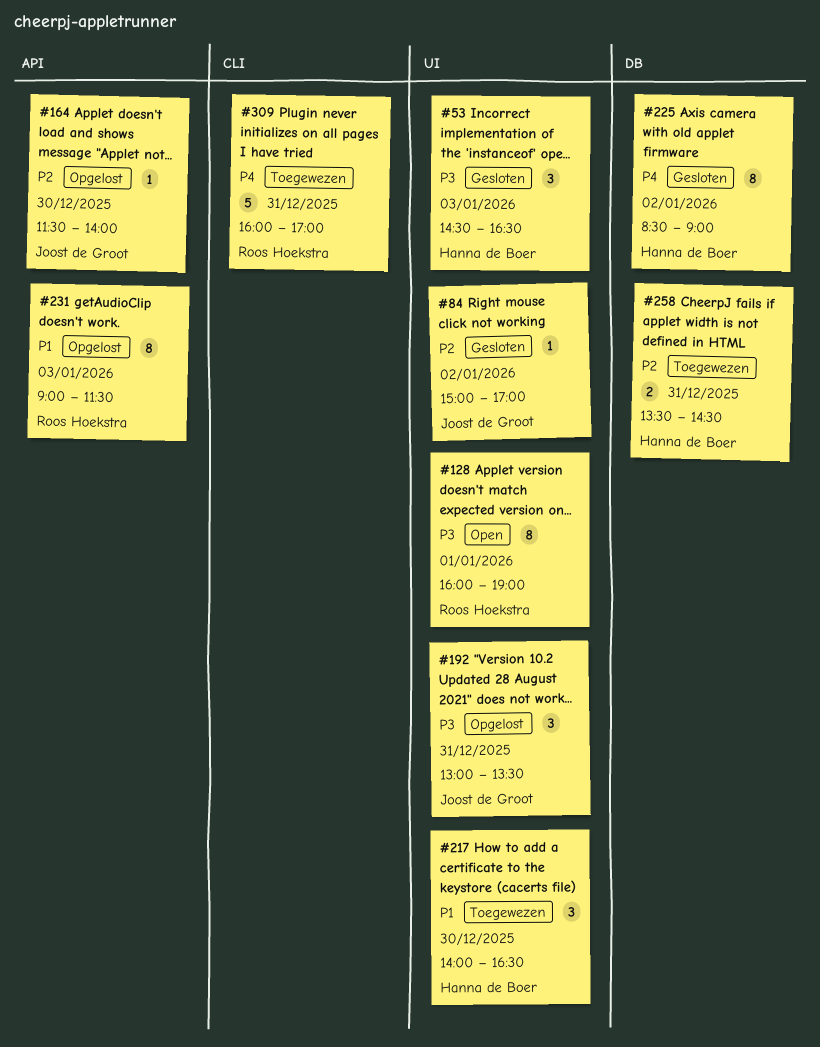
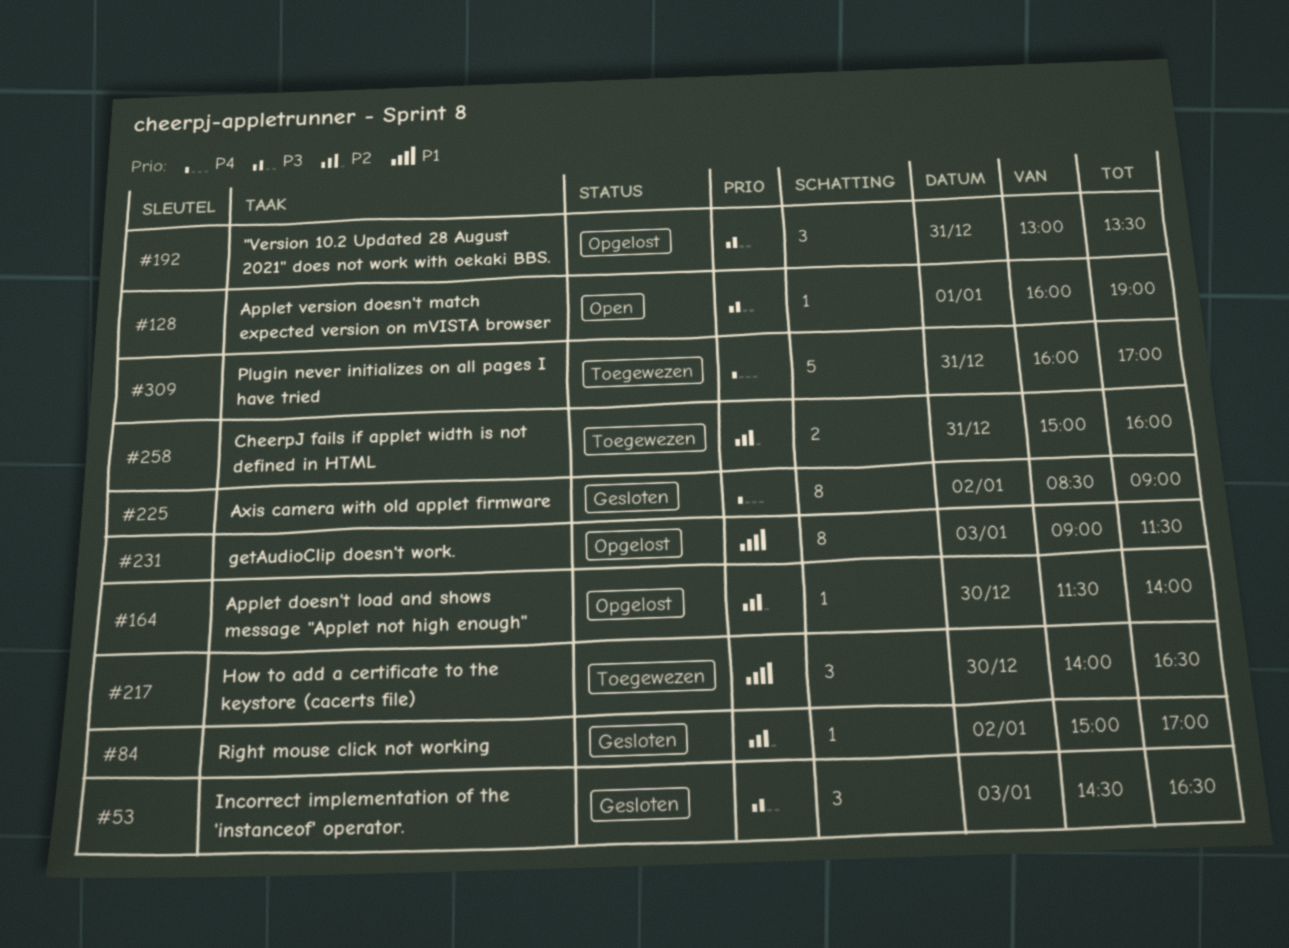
#128, estimate: 8 -> 1
#258, begins: 13:30 -> 15:00
#258, ends: 14:30 -> 16:00

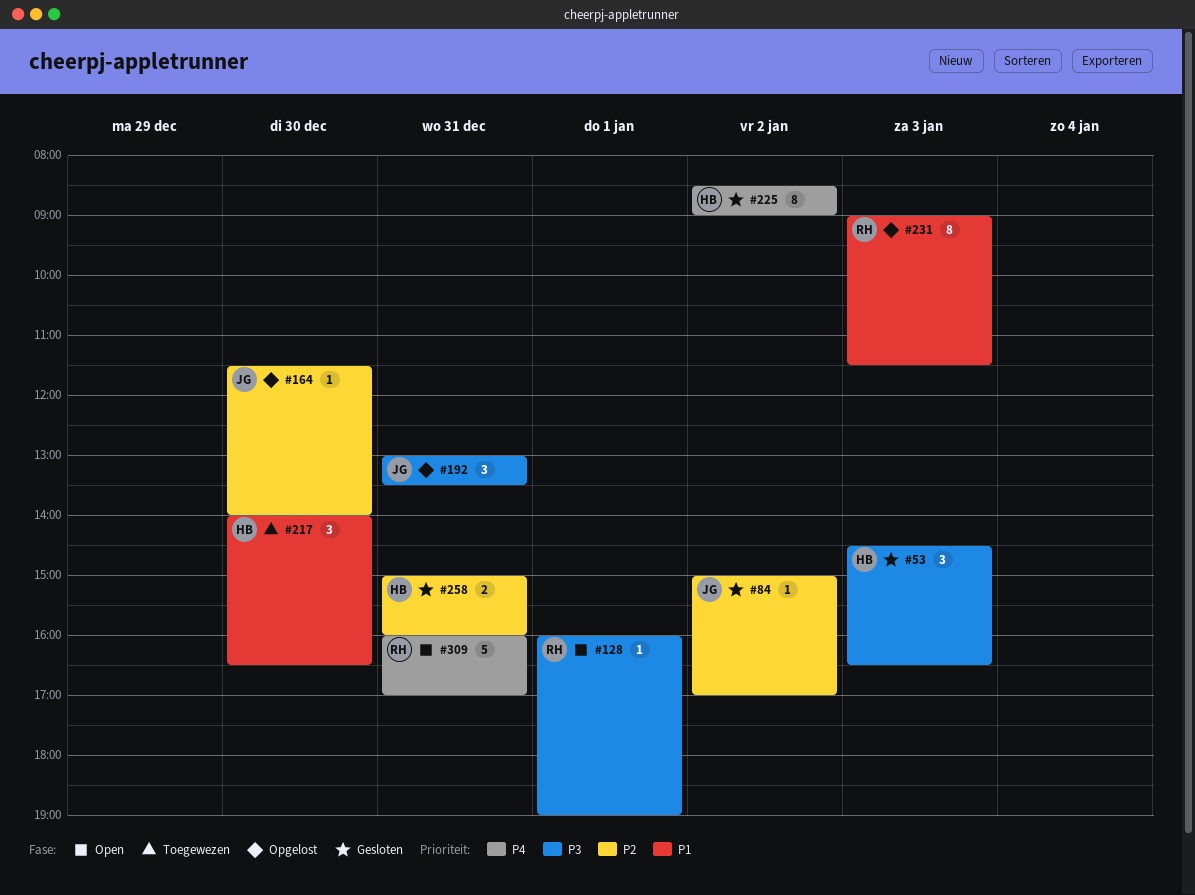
#258, status: Toegewezen -> Gesloten
#309, status: Toegewezen -> Open

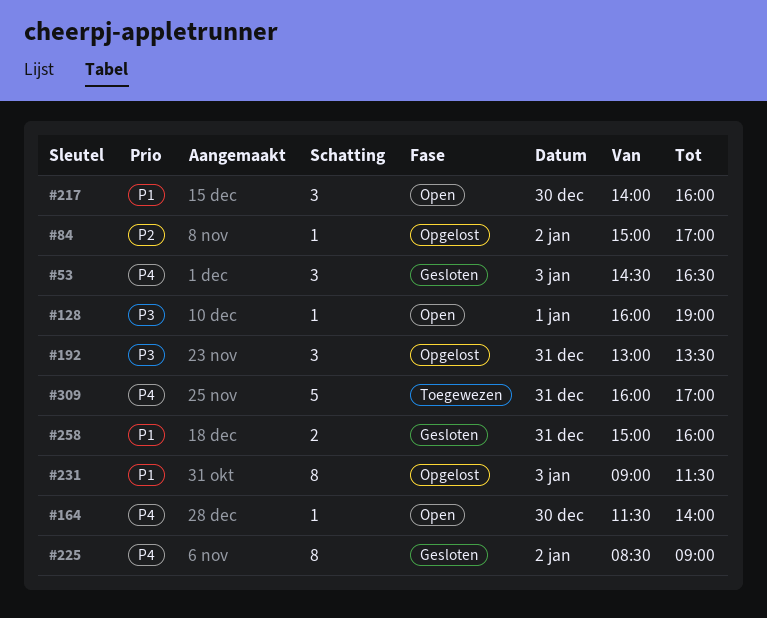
#53, priority: P3 -> P4
#84, status: Gesloten -> Opgelost
#164, status: Opgelost -> Open
#164, priority: P2 -> P4
#217, status: Toegewezen -> Open
#217, ends: 16:30 -> 16:00
#258, priority: P2 -> P1
#309, status: Open -> Toegewezen

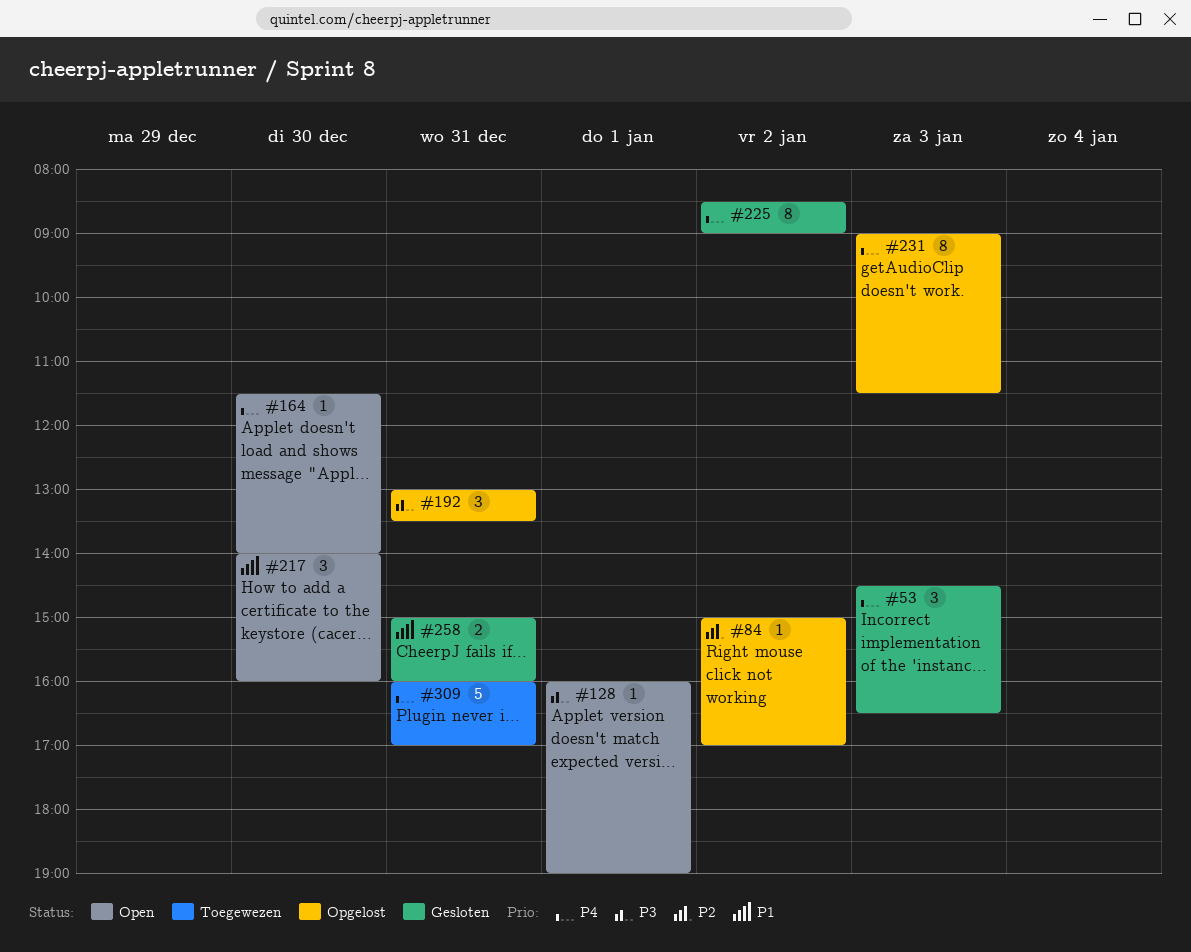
#231, priority: P1 -> P4

